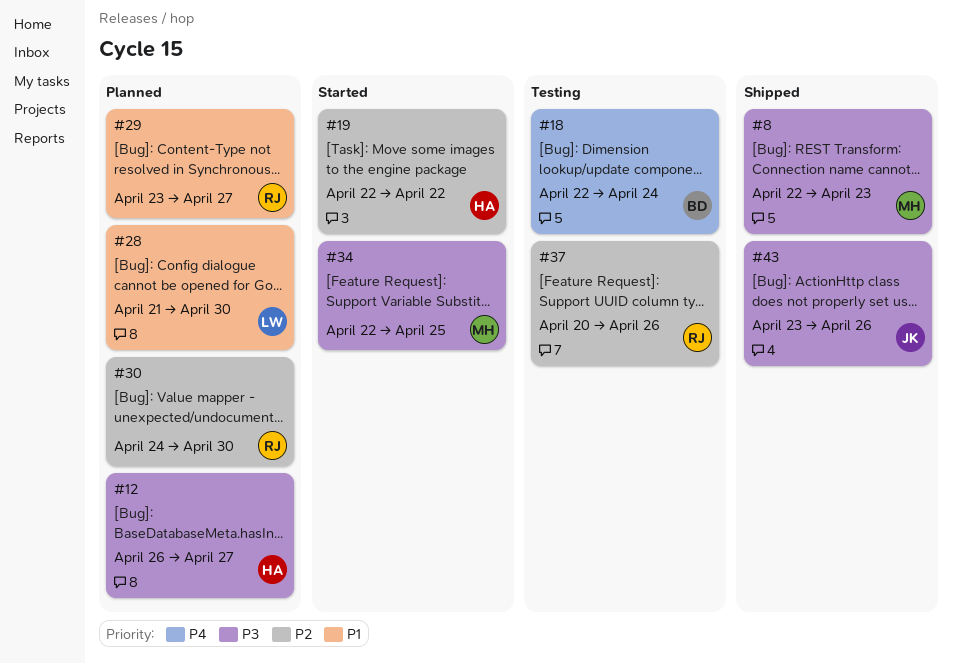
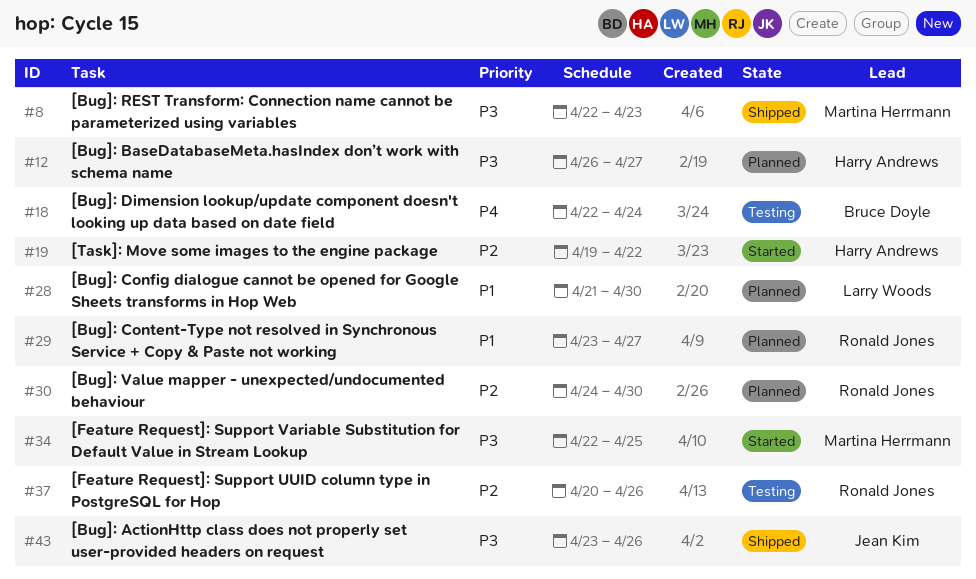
#19, start: Apr 22 -> Apr 19

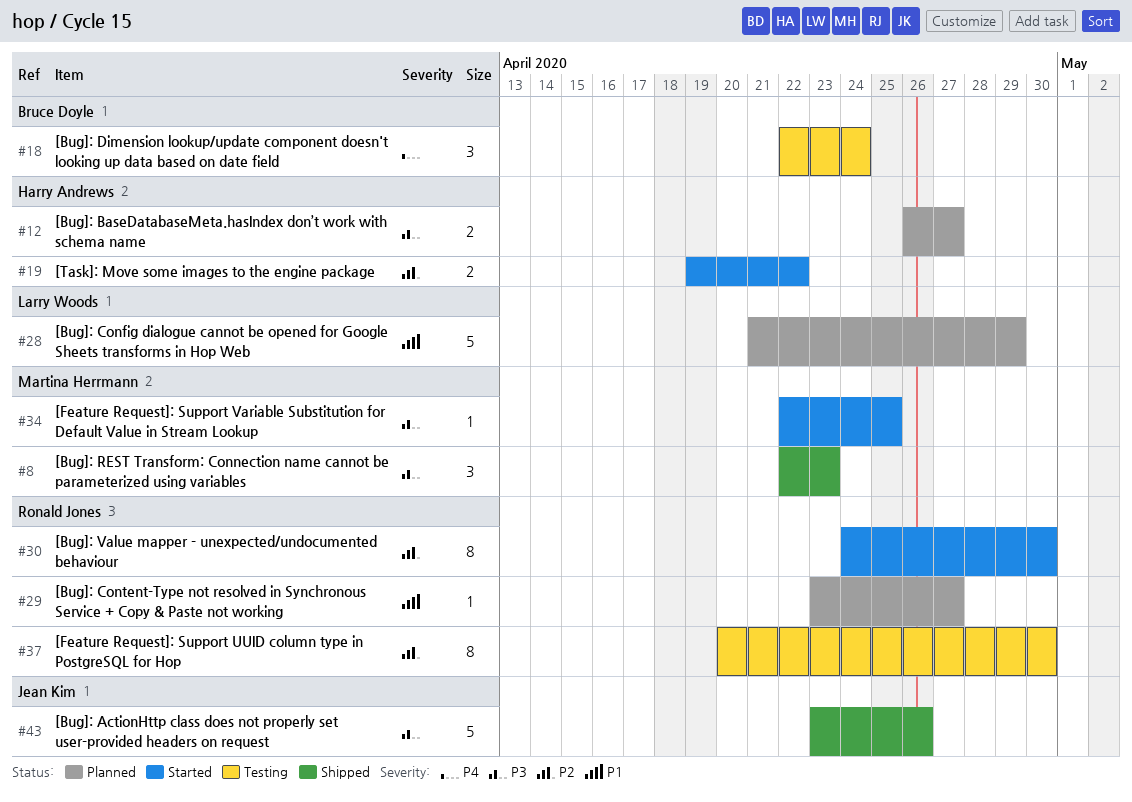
#28, due: Apr 30 -> Apr 29
#30, status: Planned -> Started
#37, due: Apr 26 -> Apr 30

